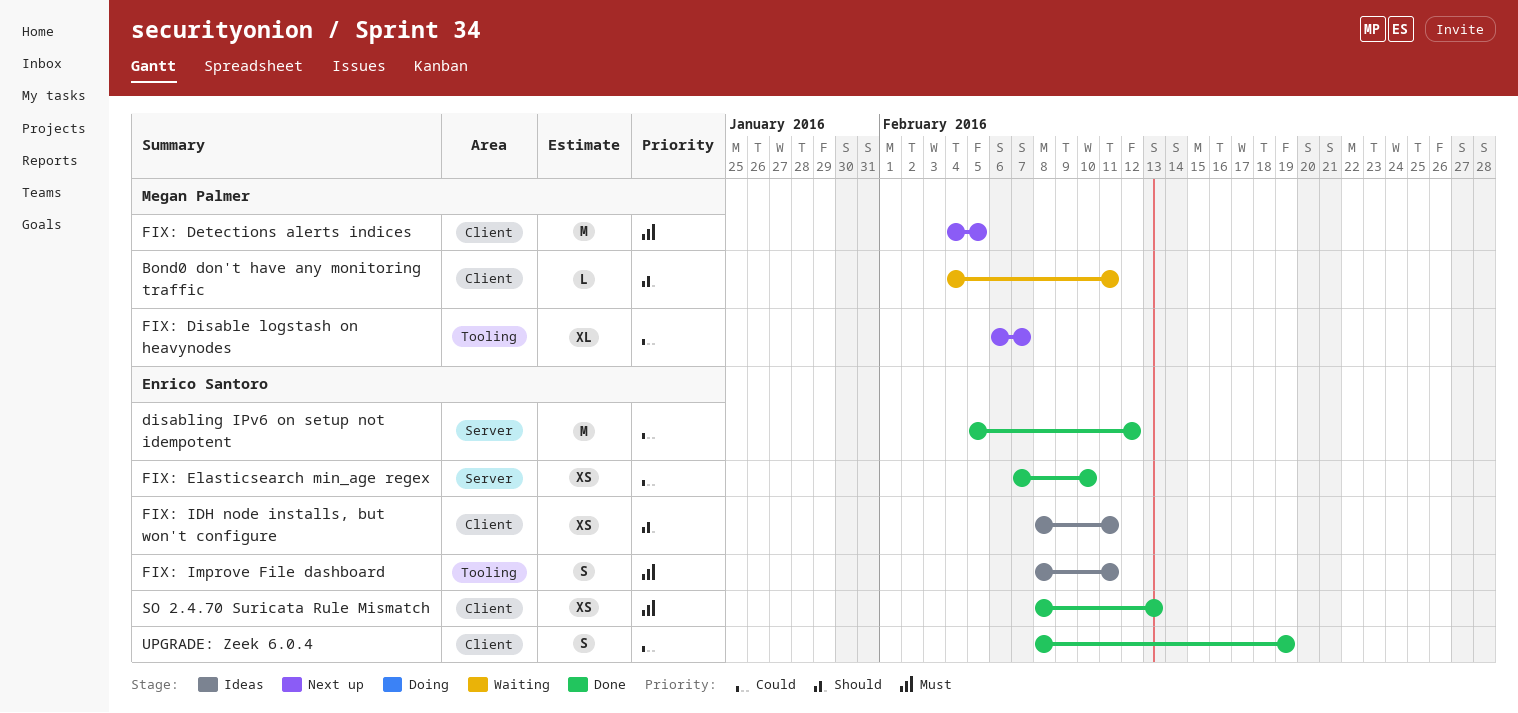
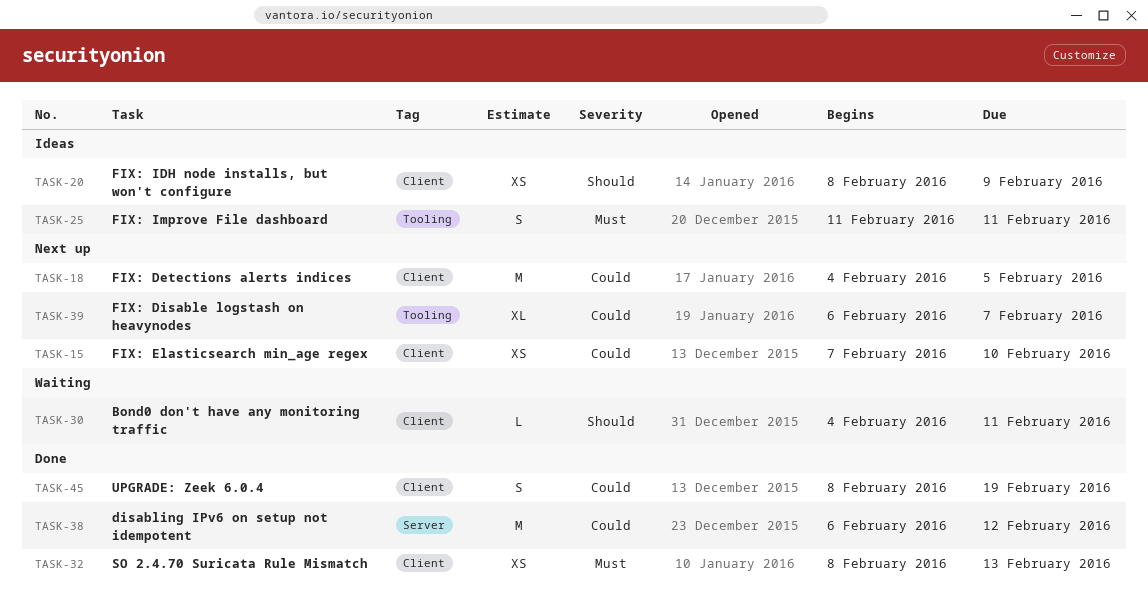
disabling IPv6 on setup not idempotent, start: Feb 5 -> Feb 6
FIX: Detections alerts indices, priority: Must -> Could
FIX: Elasticsearch min_age regex, status: Done -> Next up
FIX: Elasticsearch min_age regex, label: Server -> Client
FIX: IDH node installs, but won't configure, due: Feb 11 -> Feb 9
FIX: Improve File dashboard, start: Feb 8 -> Feb 11

